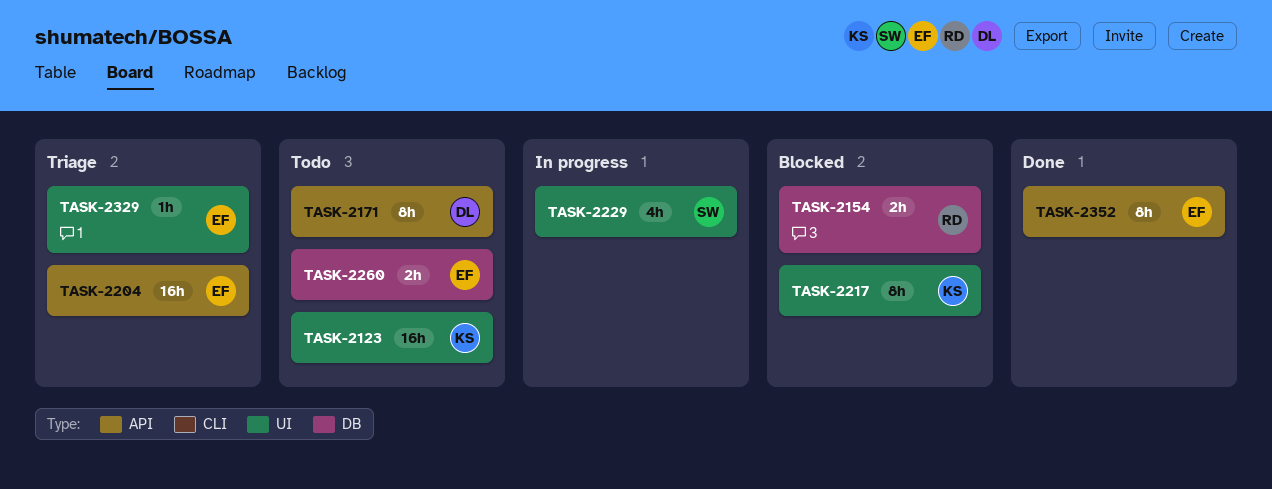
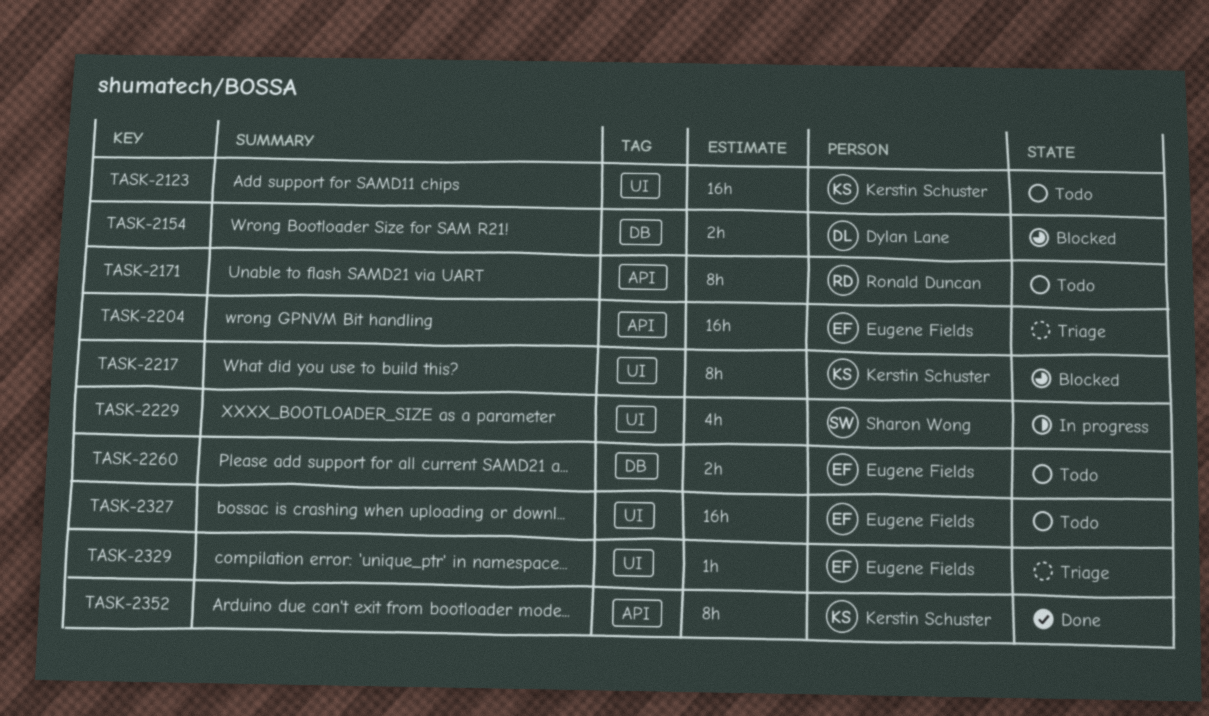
TASK-2154, owner: Ronald Duncan -> Dylan Lane
TASK-2171, owner: Dylan Lane -> Ronald Duncan
TASK-2327: none -> present
TASK-2352, owner: Eugene Fields -> Kerstin Schuster

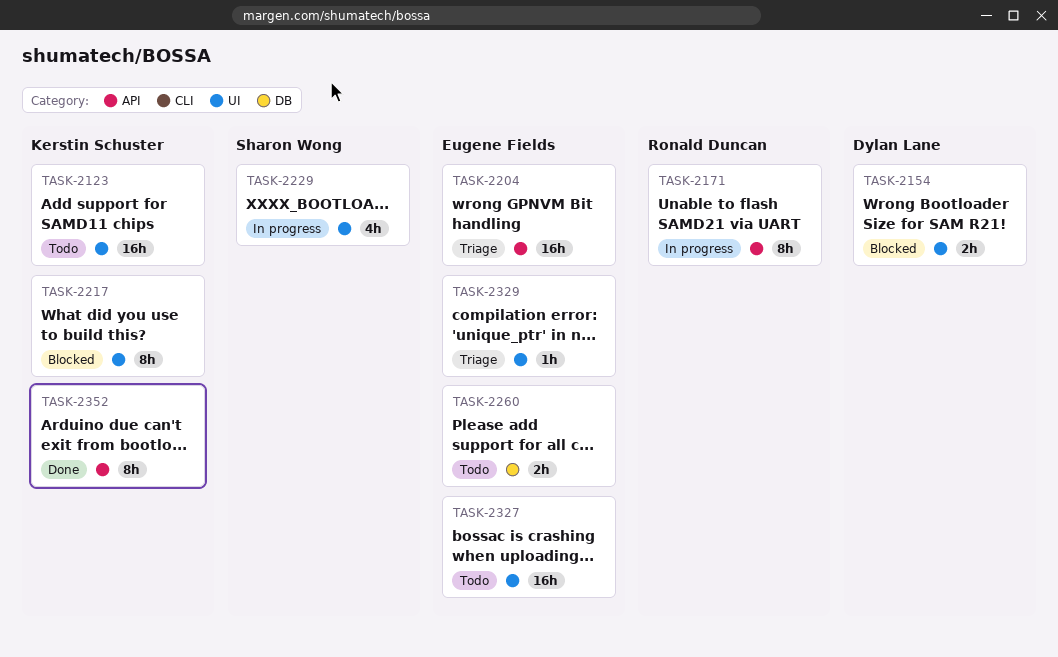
TASK-2154, label: DB -> UI
TASK-2171, status: Todo -> In progress

